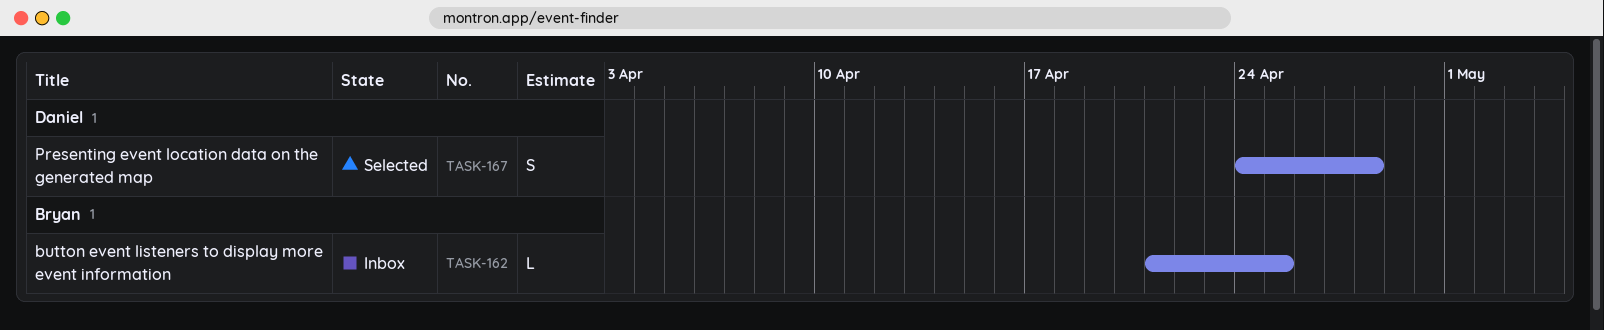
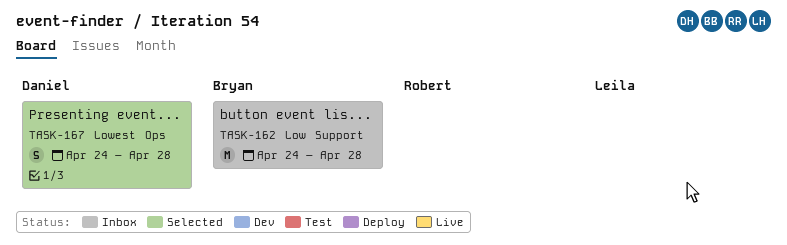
TASK-162, estimate: L -> M
TASK-162, start: Apr 21 -> Apr 24
TASK-162, due: Apr 25 -> Apr 28

